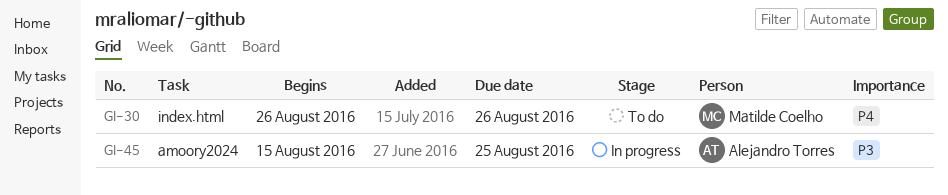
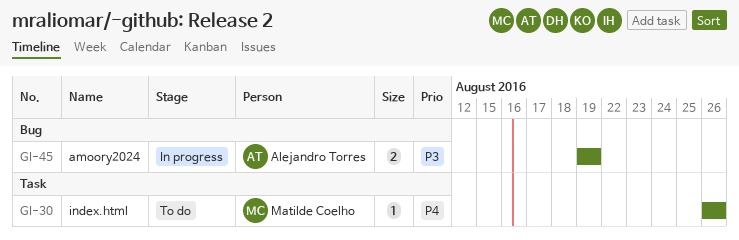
GI-45, start: Aug 15 -> Aug 19
GI-45, due: Aug 25 -> Aug 19

